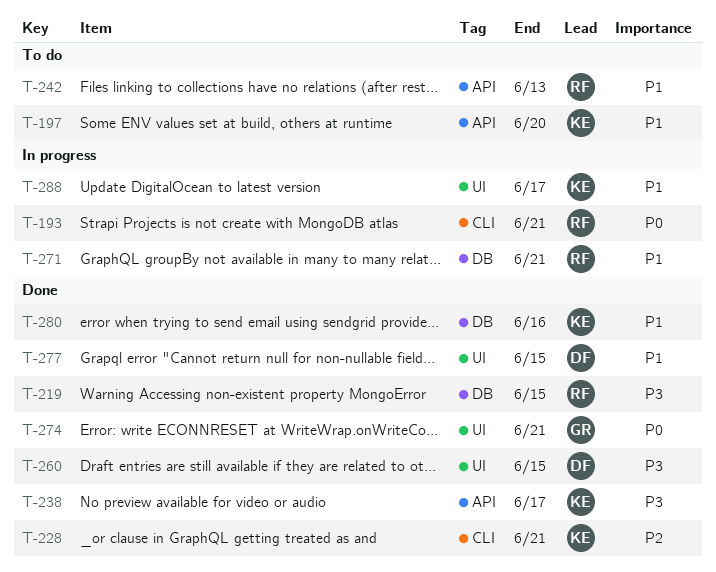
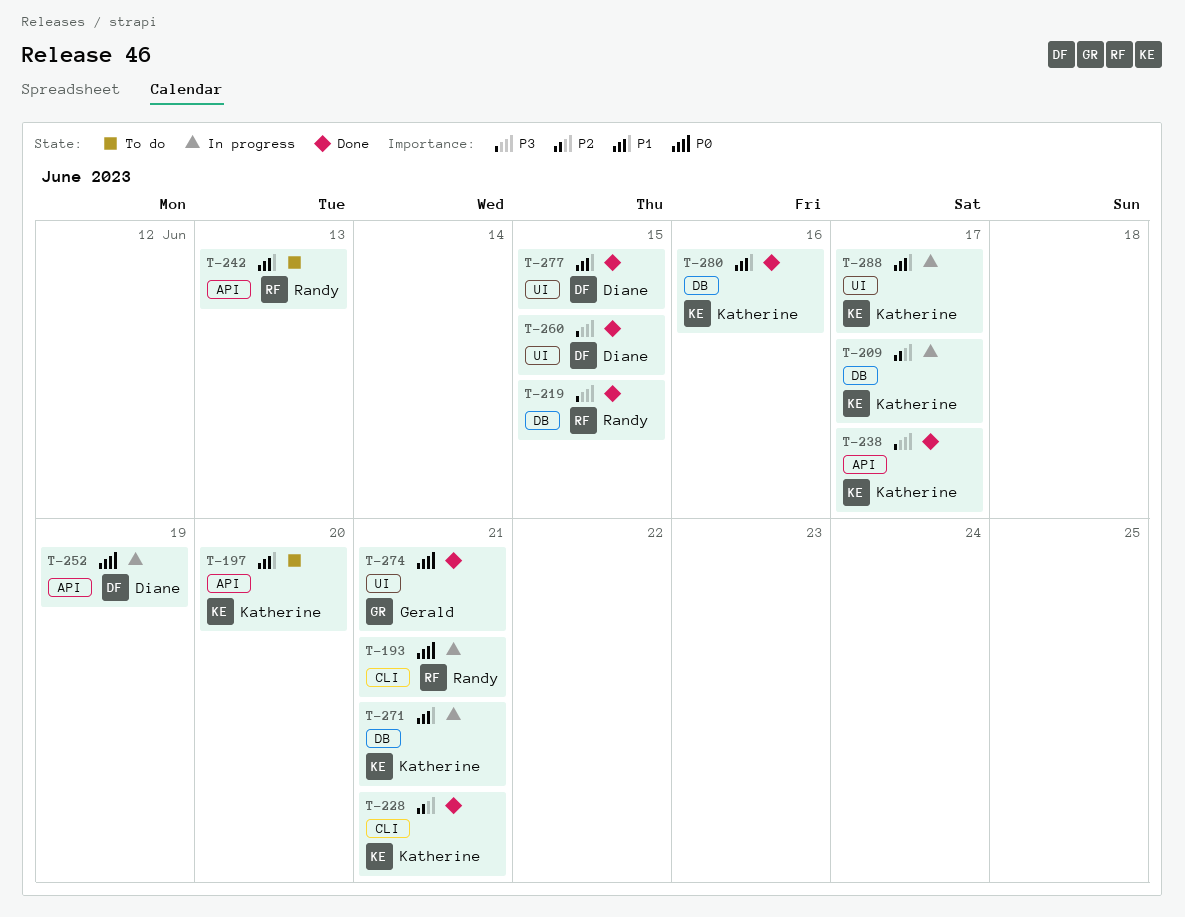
T-209: none -> present
T-252: none -> present
T-271, owner: Randy -> Katherine

